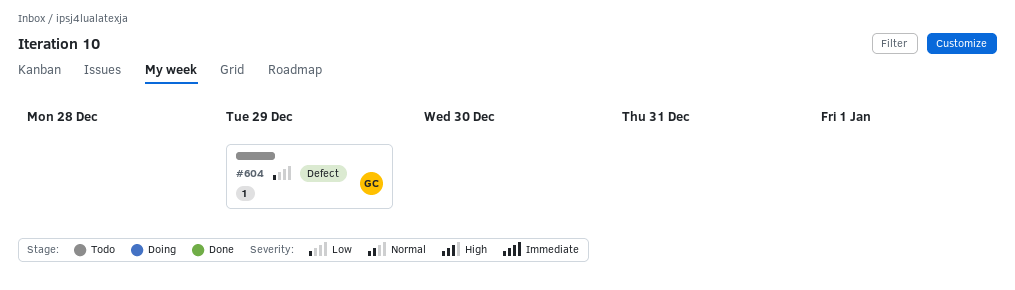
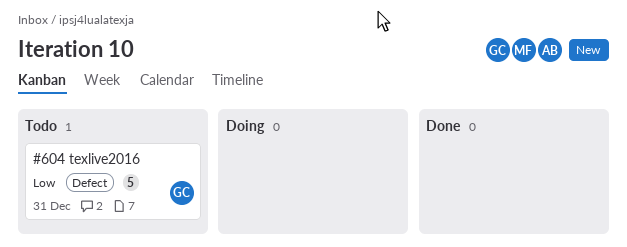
#604, estimate: 1 -> 5
#604, due: Dec 29 -> Dec 31

